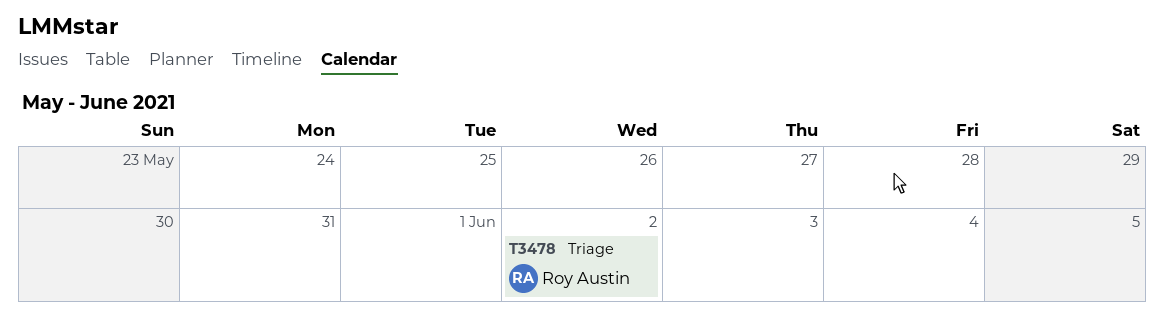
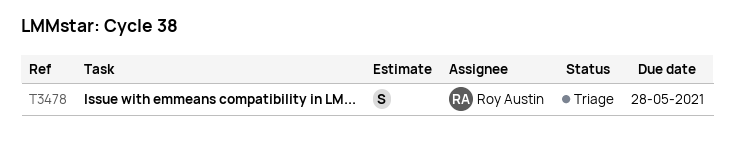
T3478, due: Jun 2 -> May 28

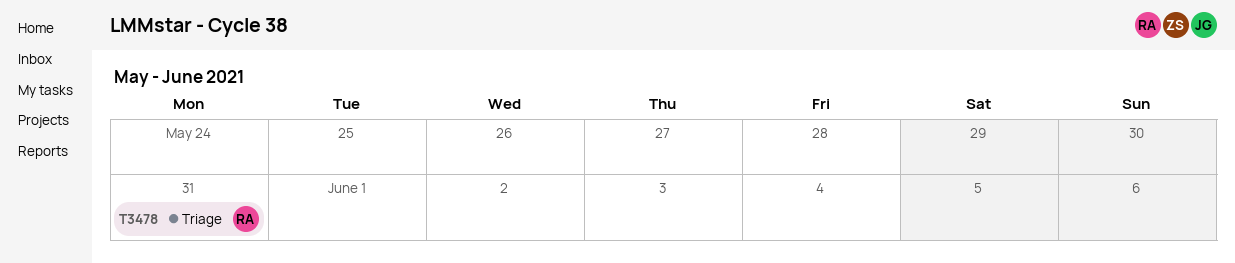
T3478, due: May 28 -> May 31

